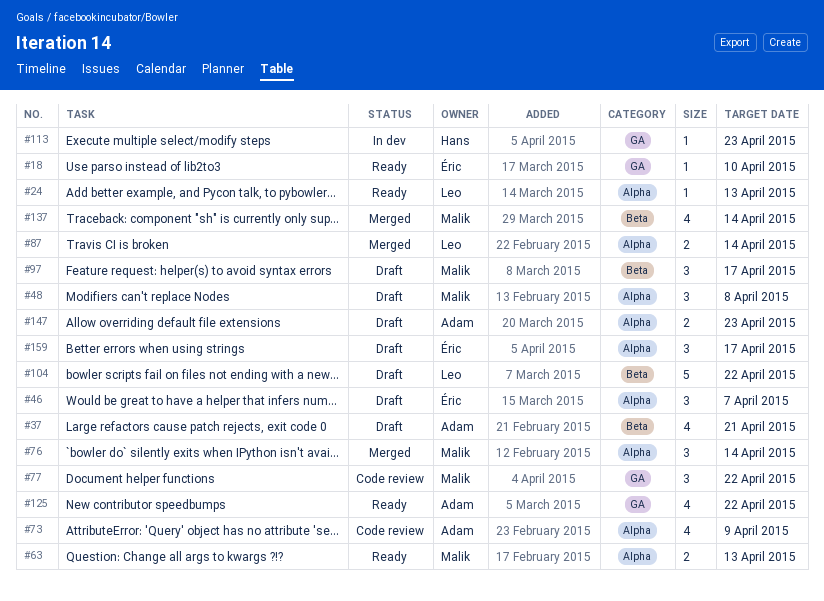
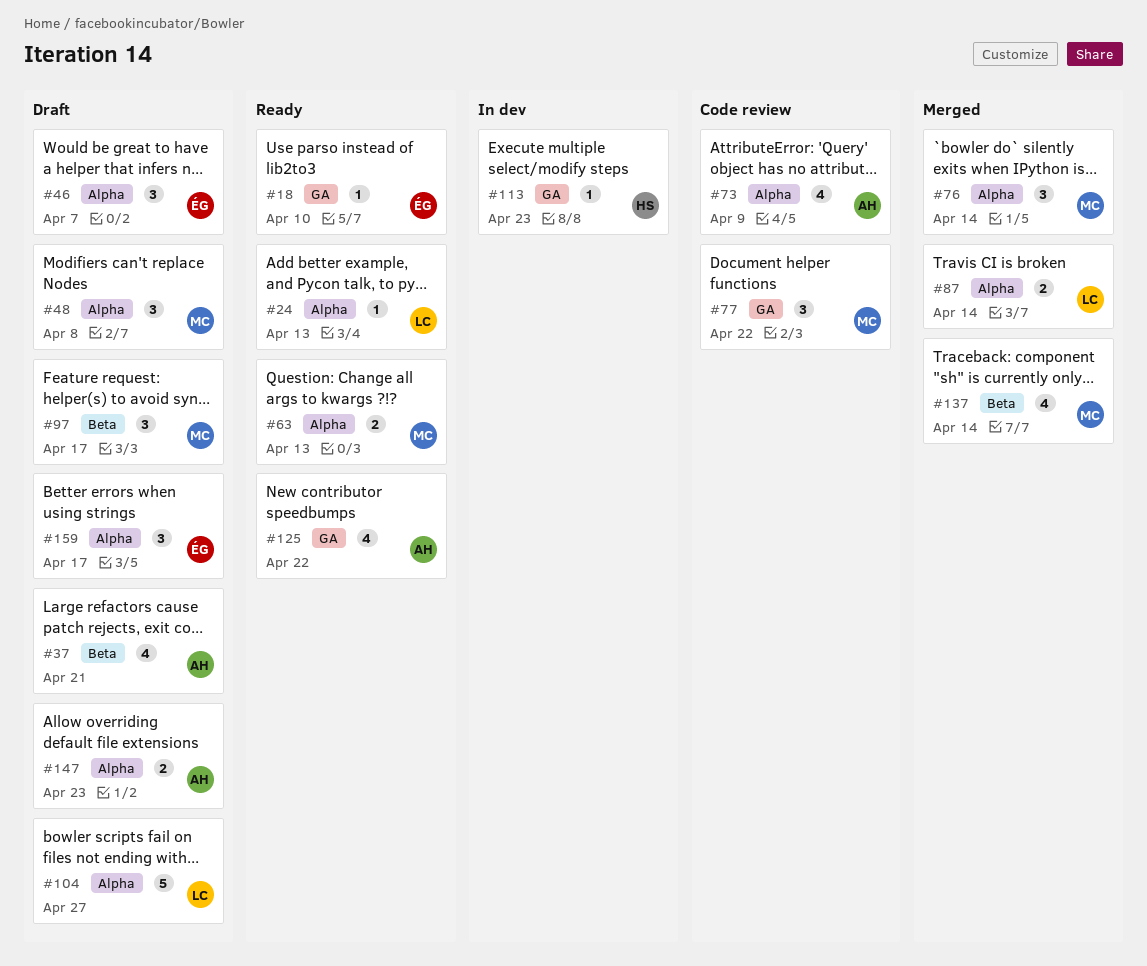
#104, label: Beta -> Alpha
#104, due: Apr 22 -> Apr 27

